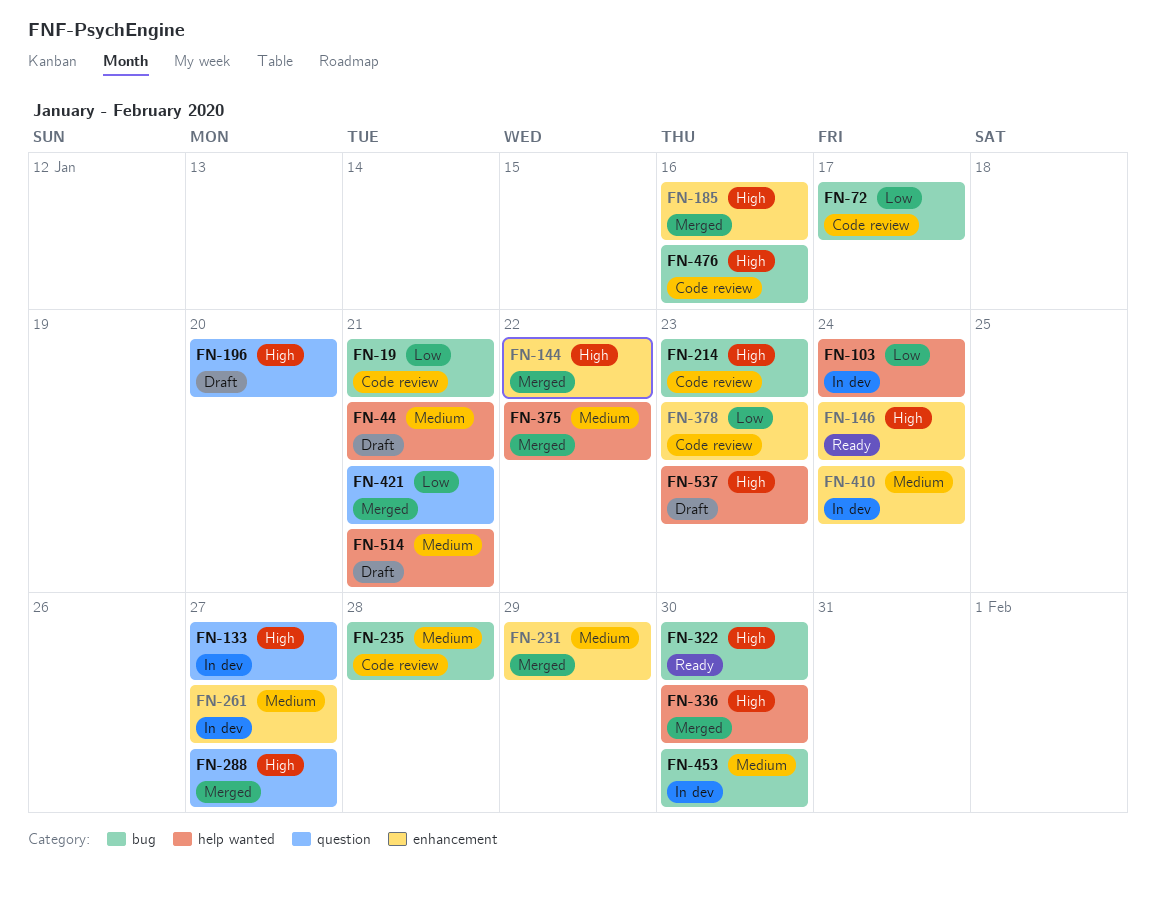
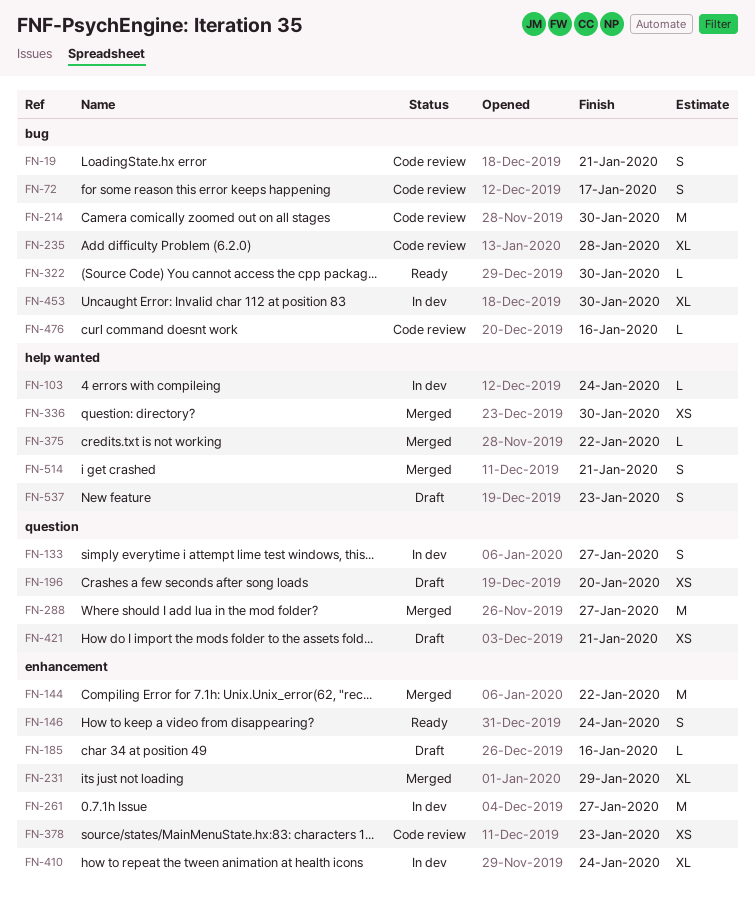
FN-44: present -> none
FN-185, status: Merged -> Draft
FN-214, due: Jan 23 -> Jan 30
FN-421, status: Merged -> Draft
FN-514, status: Draft -> Merged

